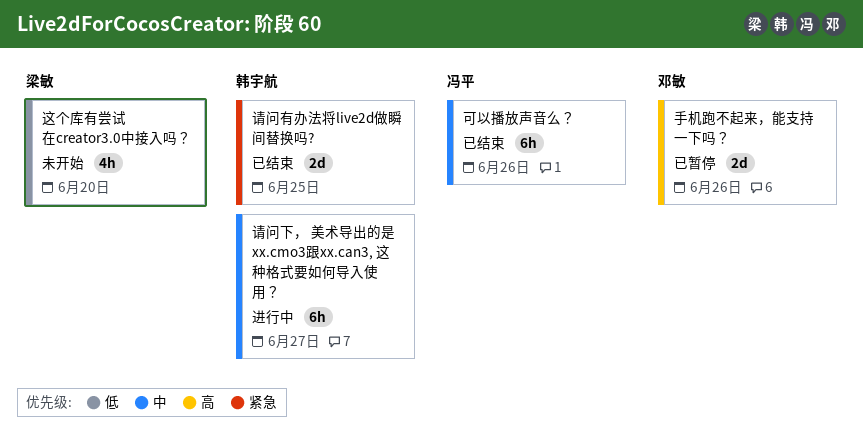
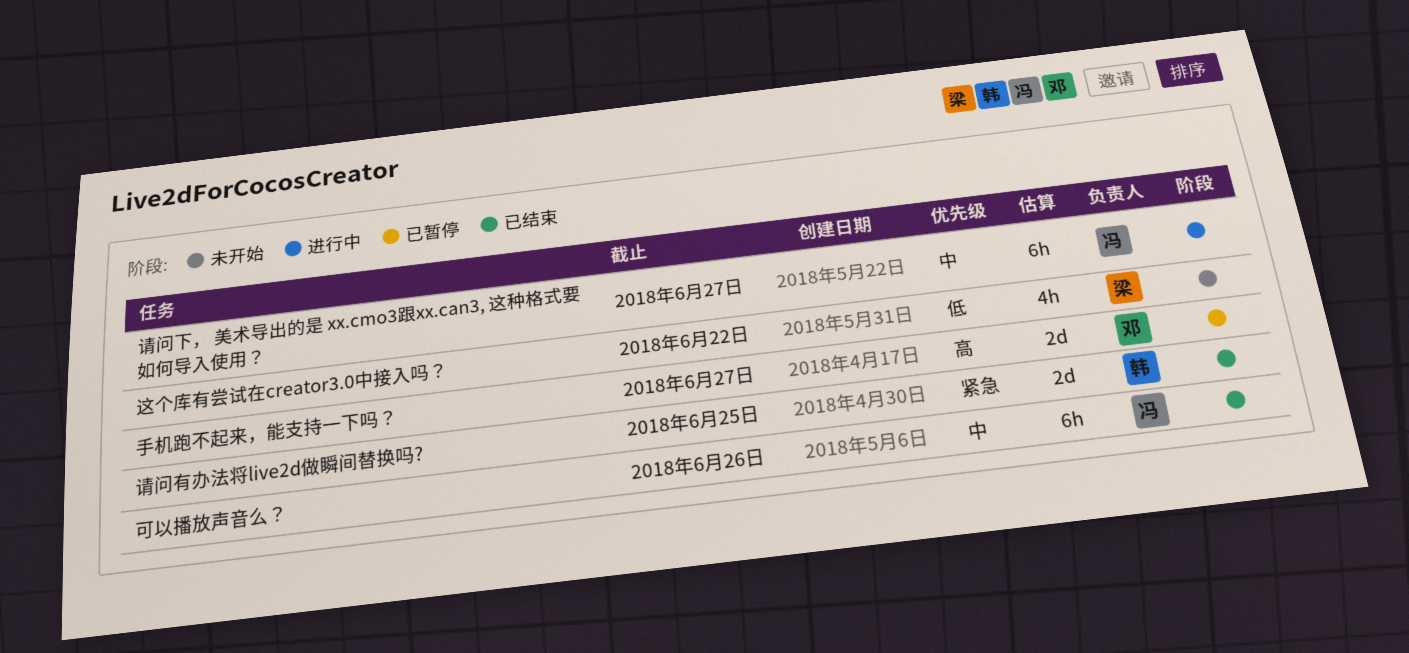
手机跑不起来，能支持一下吗？, due: Jun 26 -> Jun 27
请问下， 美术导出的是 xx.cmo3跟xx.can3, 这种格式要如何导入使用？, owner: 韩宇航 -> 冯平
这个库有尝试在creator3.0中接入吗？, due: Jun 20 -> Jun 22

